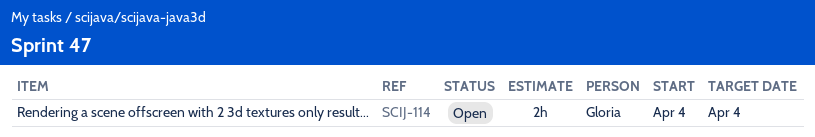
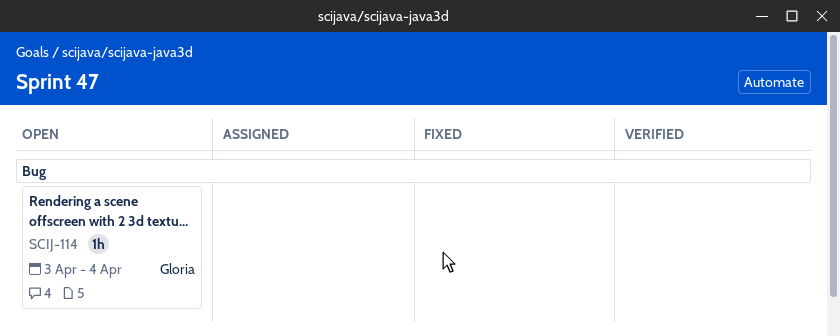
SCIJ-114, estimate: 2h -> 1h
SCIJ-114, start: Apr 4 -> Apr 3

